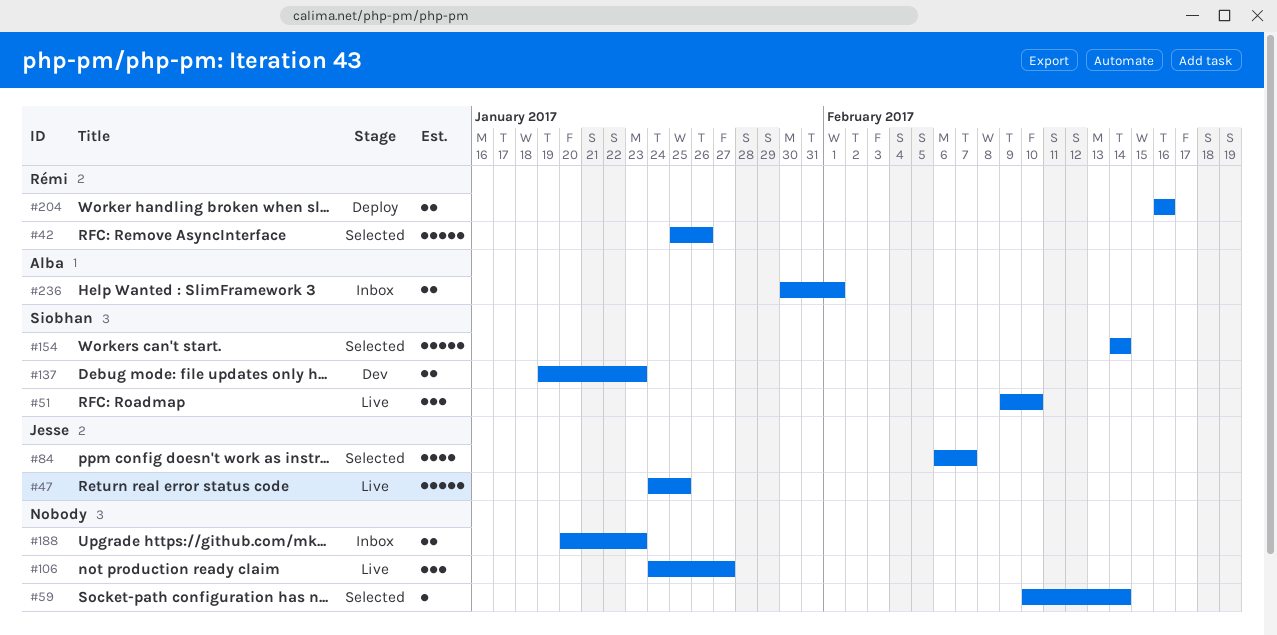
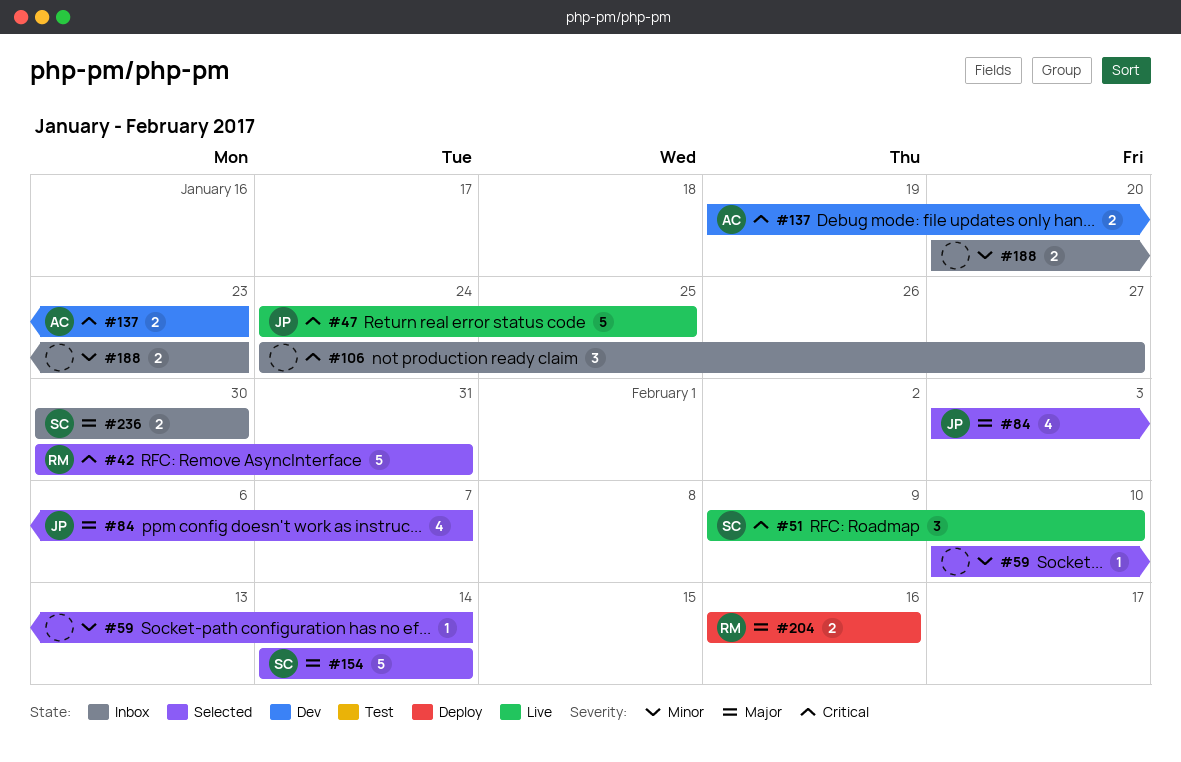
#42, start: Jan 25 -> Jan 30
#42, due: Jan 26 -> Jan 31
#84, start: Feb 6 -> Feb 3
#106, status: Live -> Inbox
#137, owner: Siobhan -> Alba
#236, owner: Alba -> Siobhan
#236, due: Feb 1 -> Jan 30

